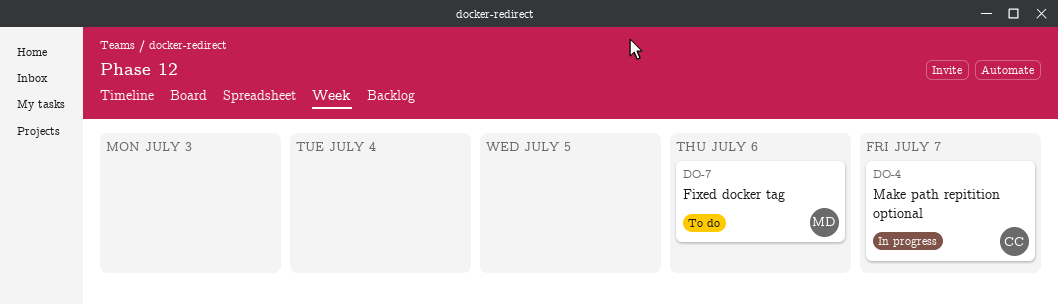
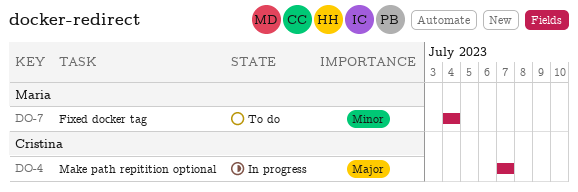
DO-7, due: Jul 6 -> Jul 4

